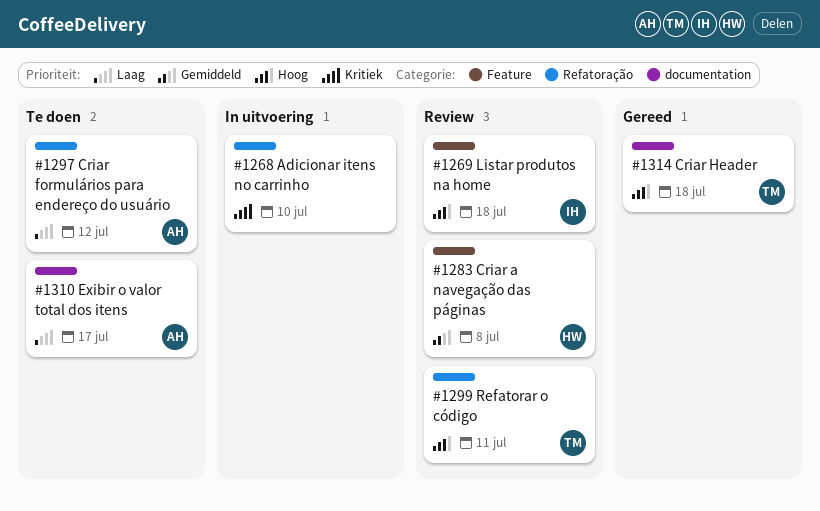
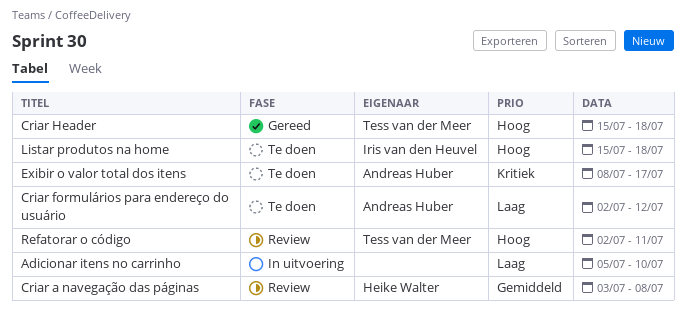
Adicionar itens no carrinho, priority: Kritiek -> Laag
Exibir o valor total dos itens, priority: Laag -> Kritiek
Listar produtos na home, status: Review -> Te doen

